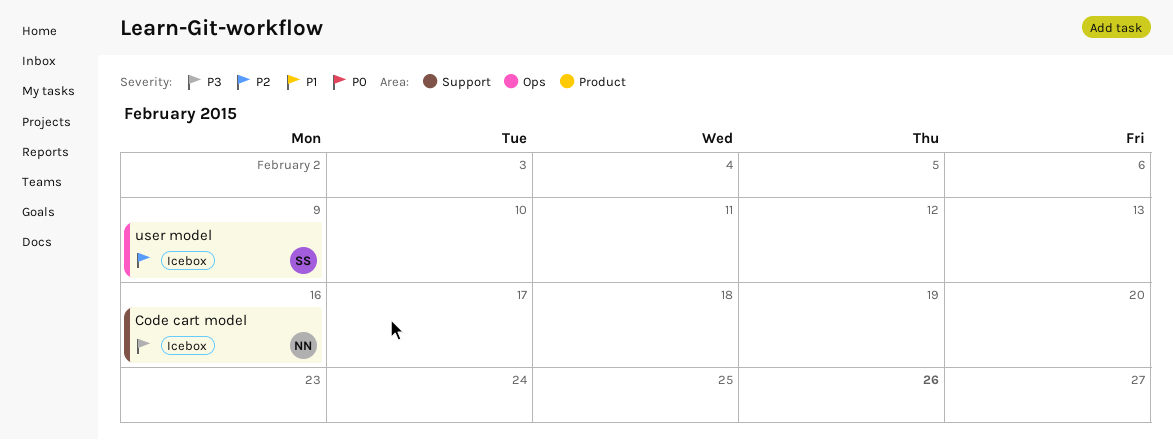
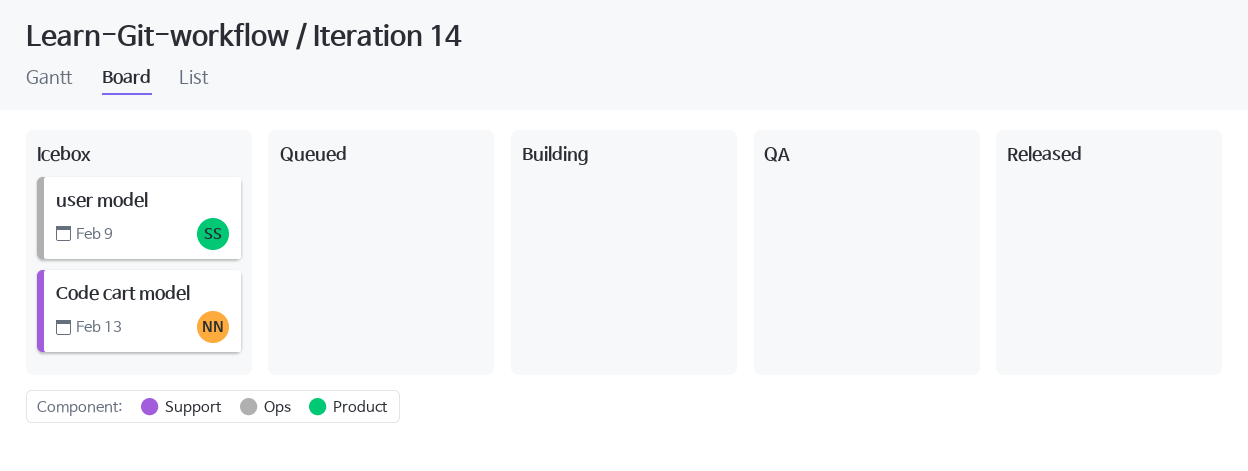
Code cart model, due: Feb 16 -> Feb 13

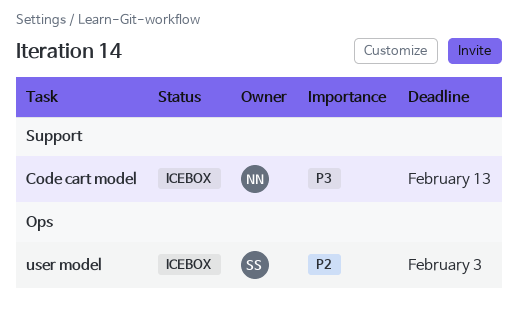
user model, due: Feb 9 -> Feb 3

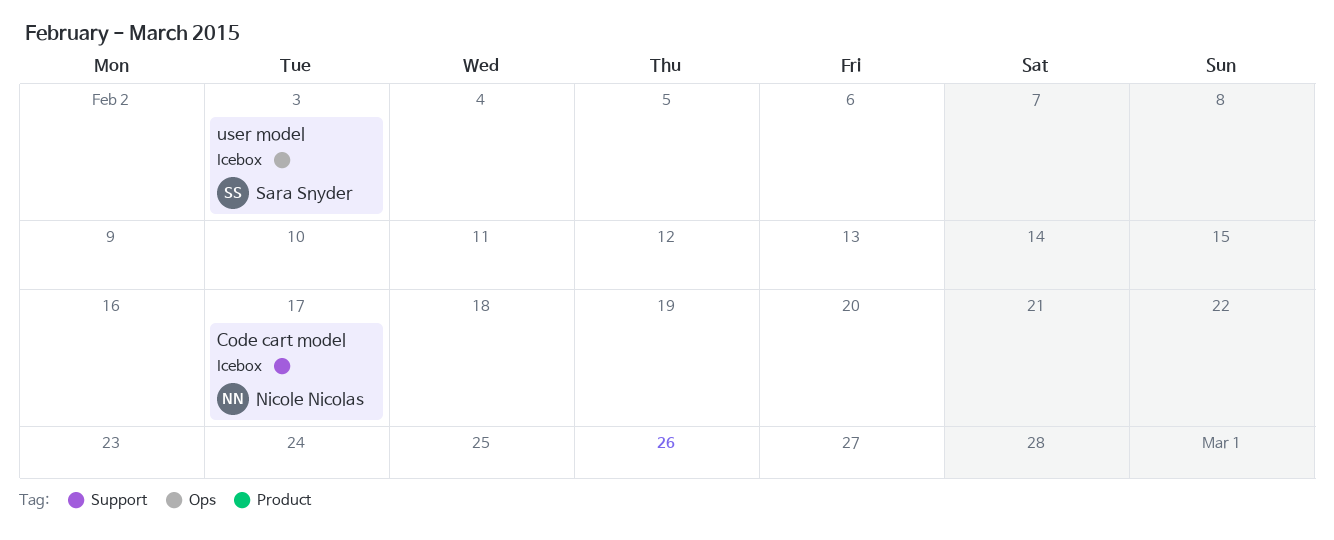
Code cart model, due: Feb 13 -> Feb 17

